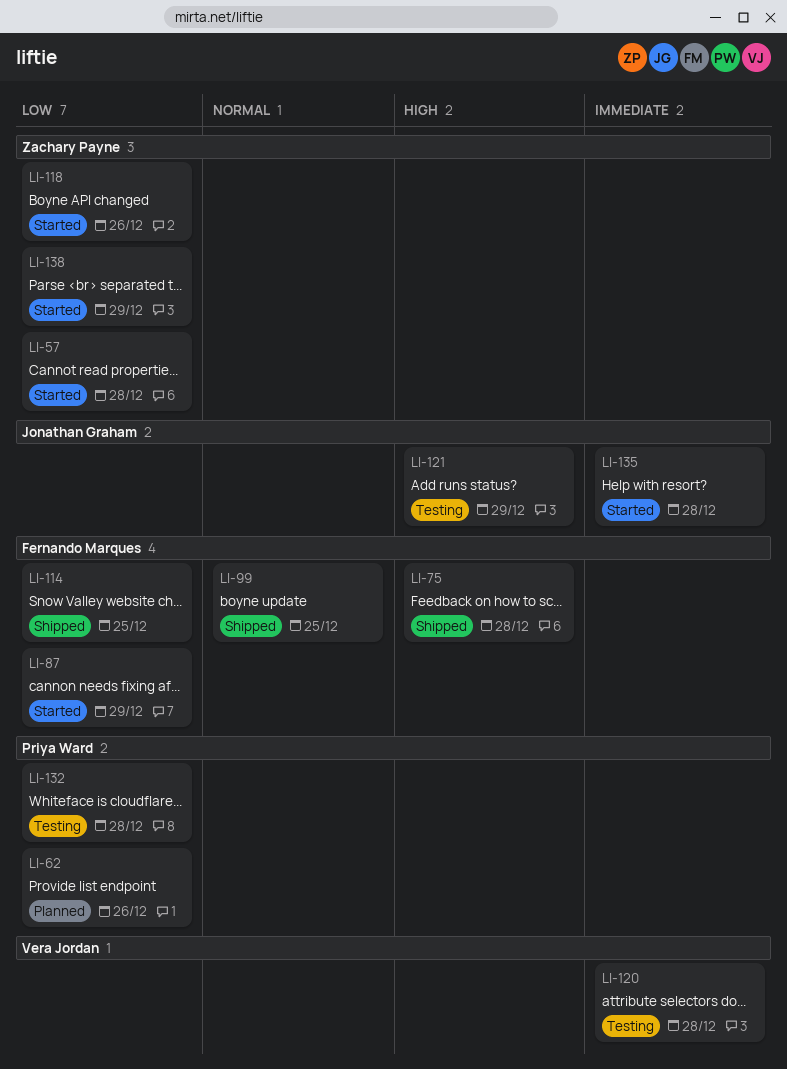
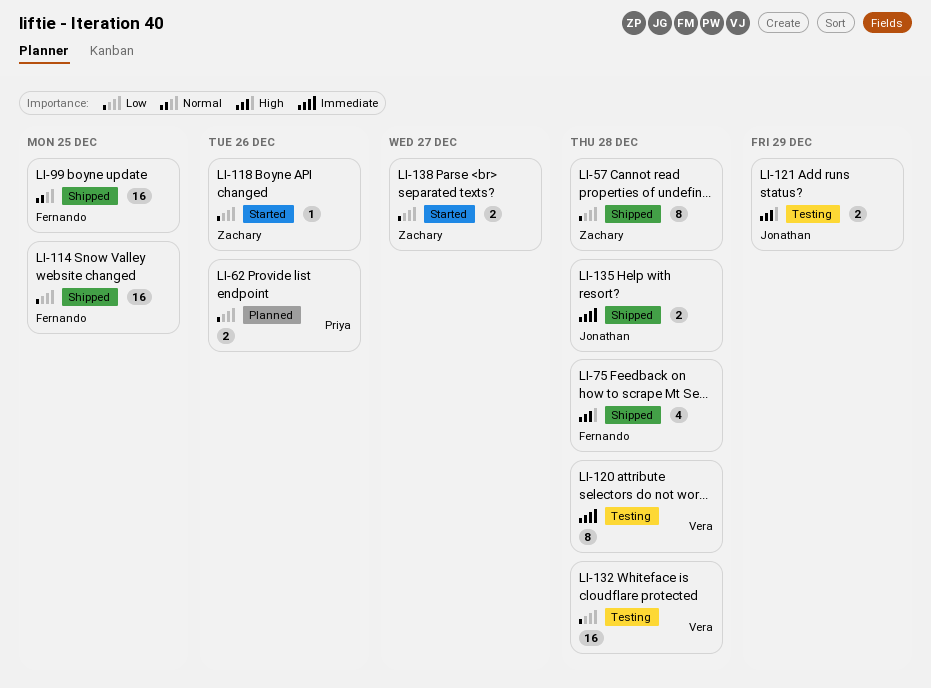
LI-57, status: Started -> Shipped
LI-87: present -> none
LI-132, owner: Priya Ward -> Vera Jordan
LI-135, status: Started -> Shipped
LI-138, due: Dec 29 -> Dec 27

